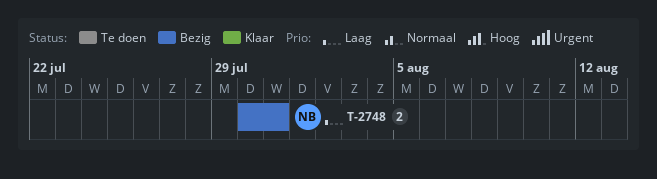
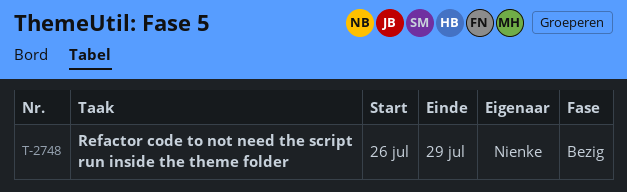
T-2748, start: Jul 30 -> Jul 26
T-2748, due: Jul 31 -> Jul 29

